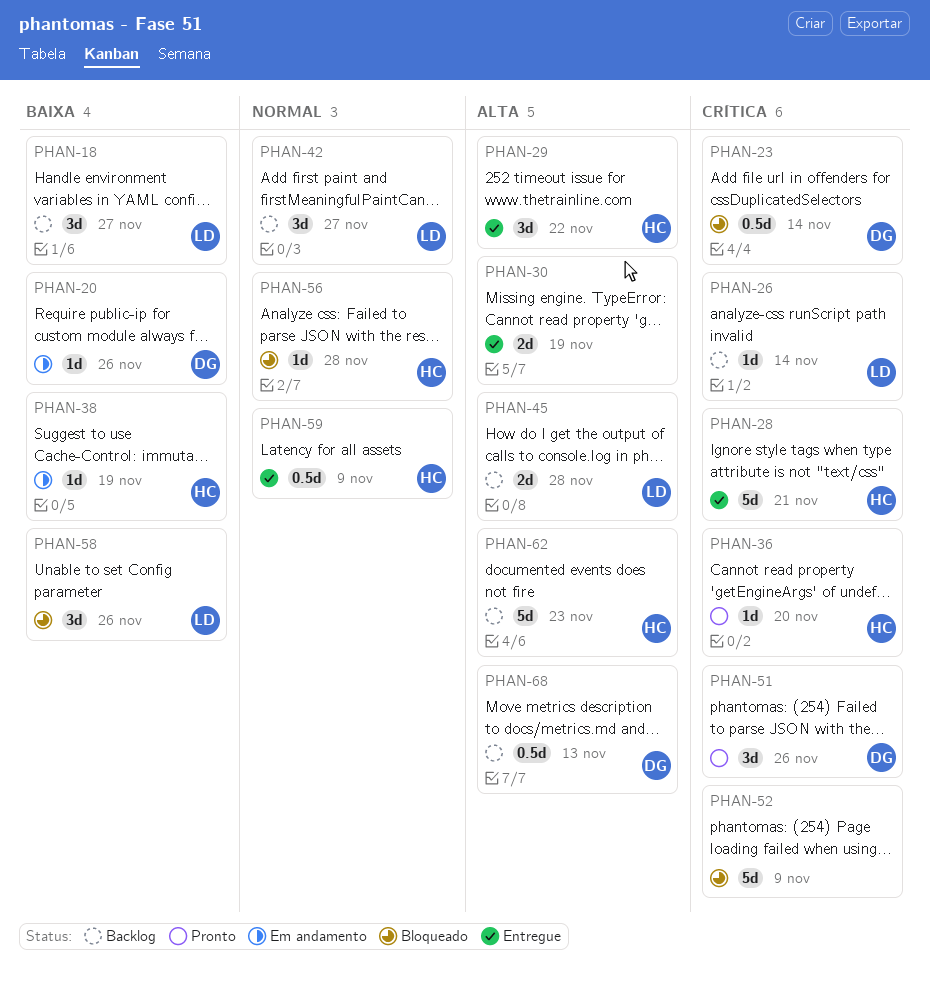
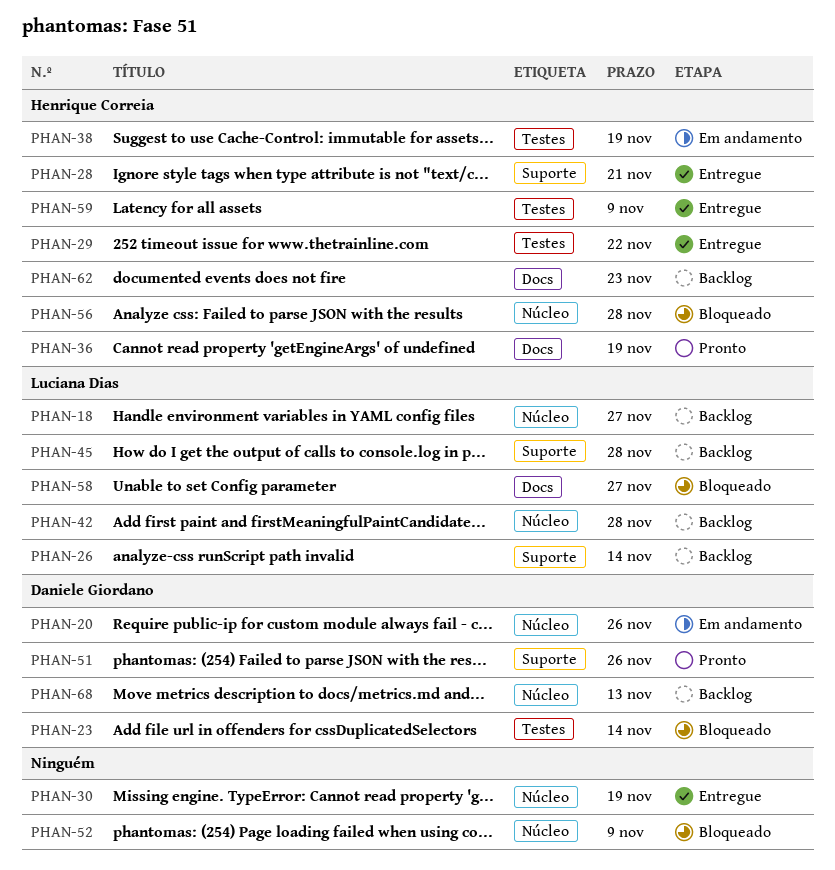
PHAN-36, due: Nov 20 -> Nov 19
PHAN-42, due: Nov 27 -> Nov 28
PHAN-58, due: Nov 26 -> Nov 27

